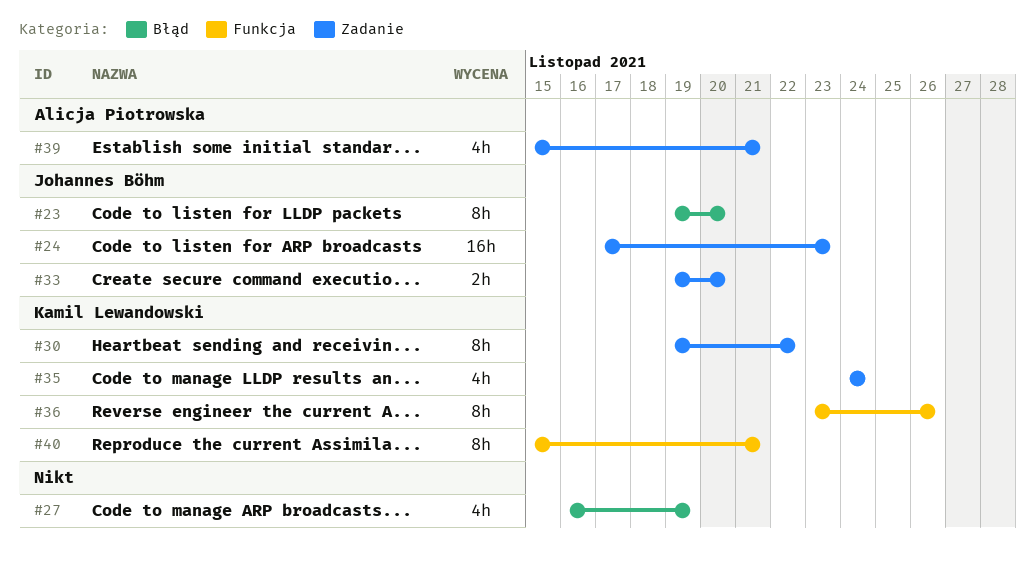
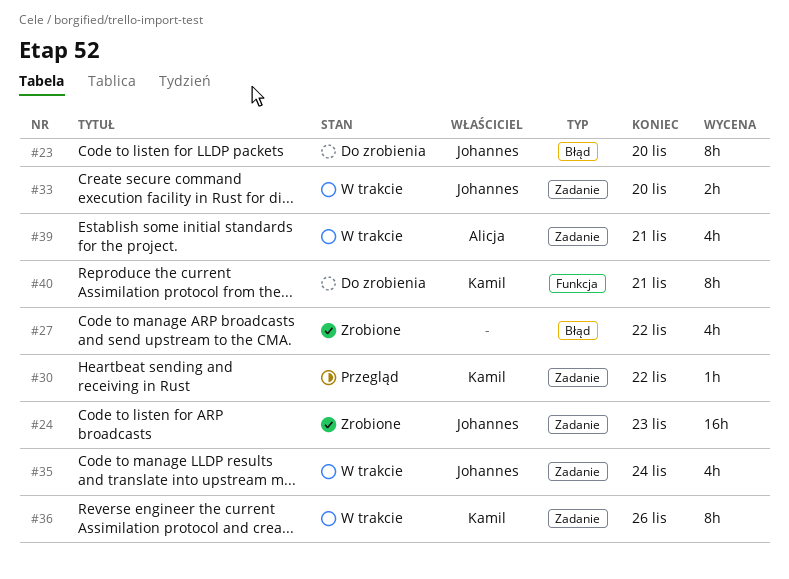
#27, due: Nov 19 -> Nov 22
#30, estimate: 8h -> 1h
#35, owner: Kamil Lewandowski -> Johannes Böhm
#36, label: Funkcja -> Zadanie

